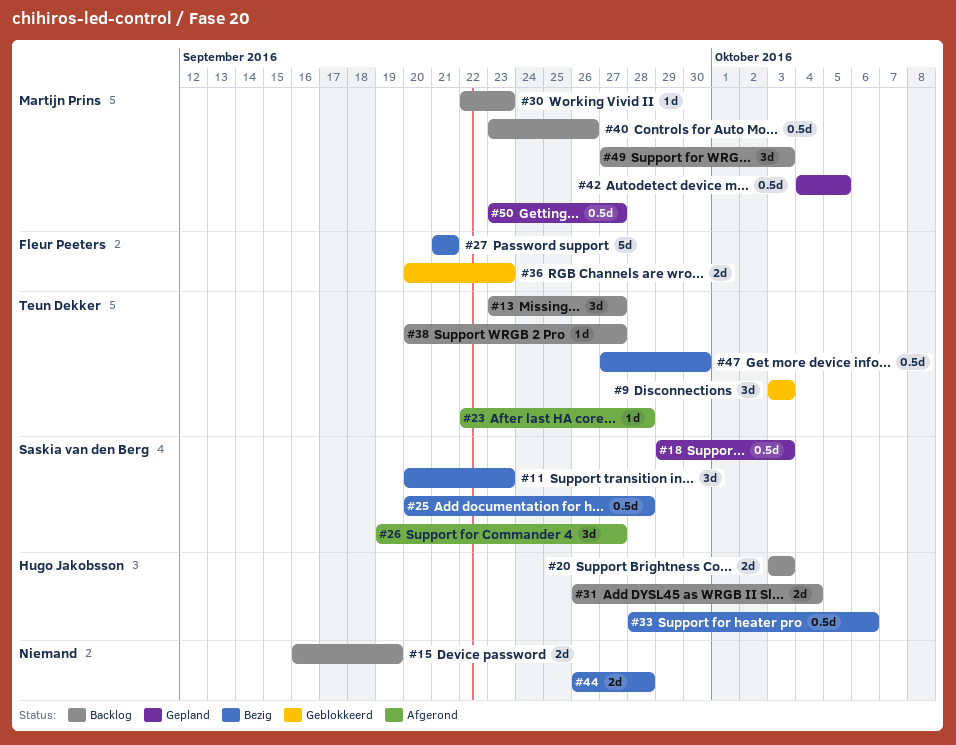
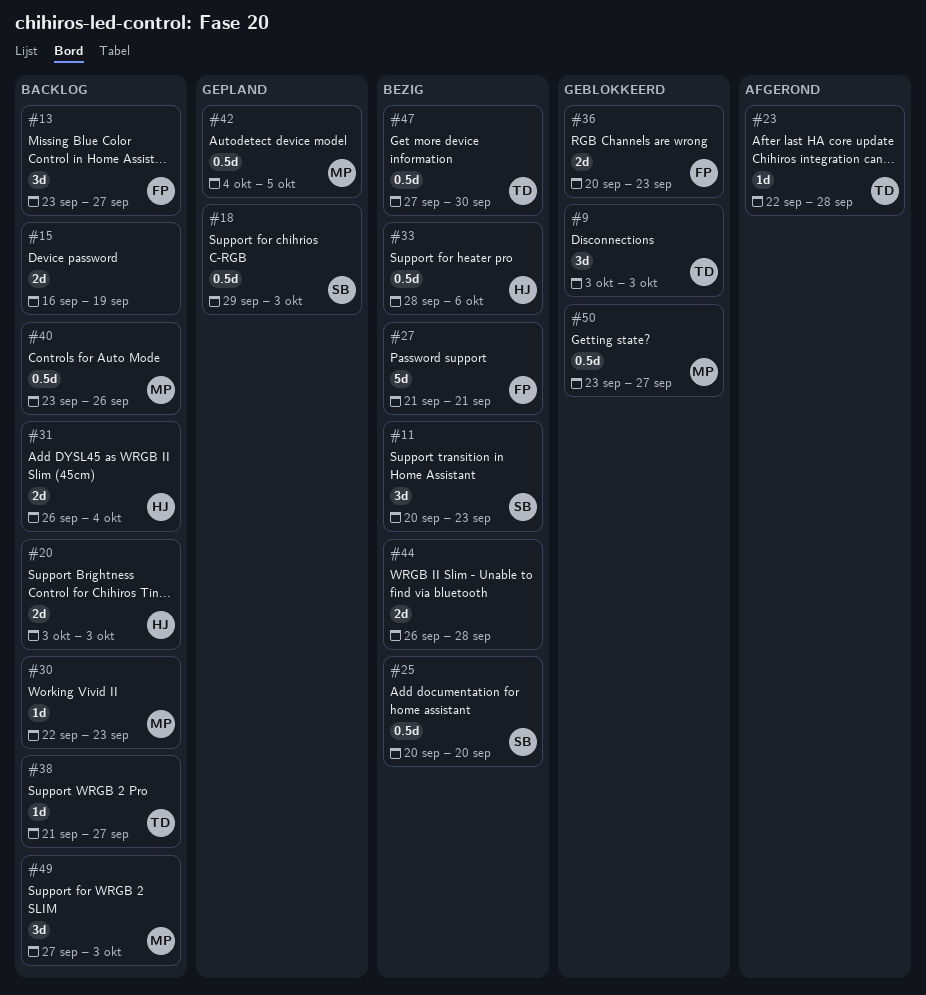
#13, owner: Teun Dekker -> Fleur Peeters
#25, due: Sep 28 -> Sep 20
#26: present -> none
#38, start: Sep 20 -> Sep 21
#50, status: Gepland -> Geblokkeerd

